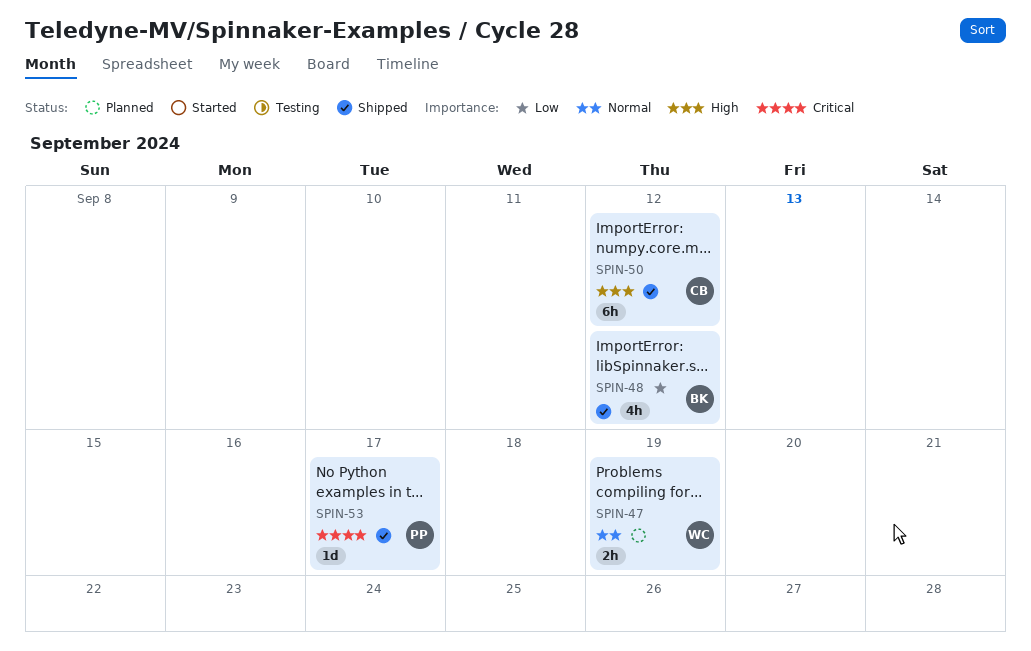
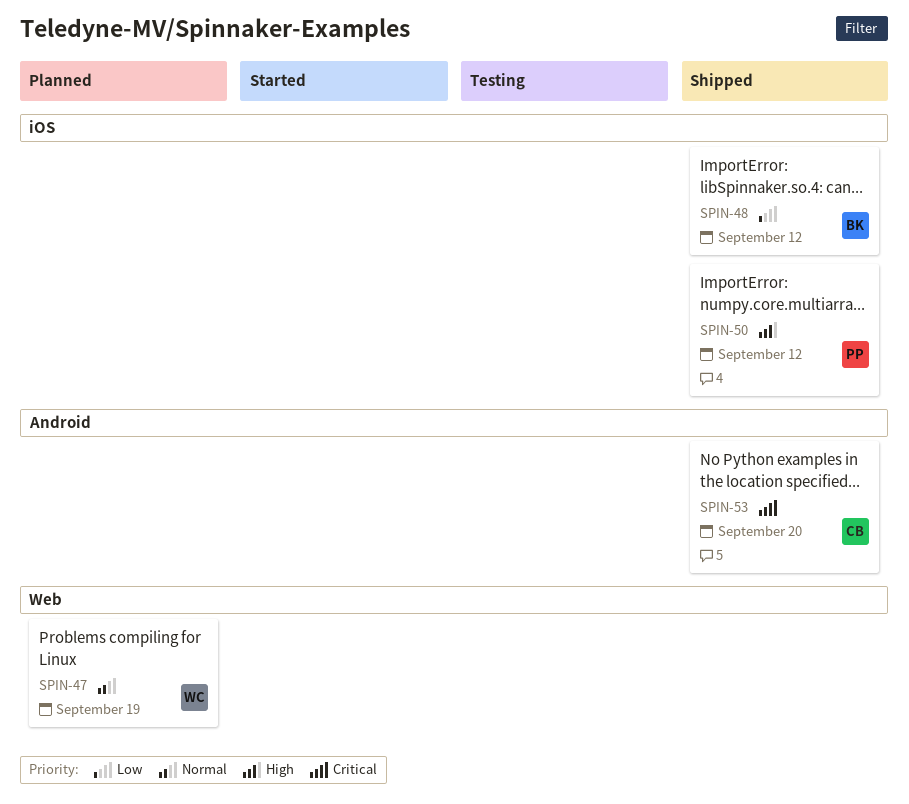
SPIN-50, owner: CB -> PP
SPIN-53, owner: PP -> CB
SPIN-53, due: Sep 17 -> Sep 20

